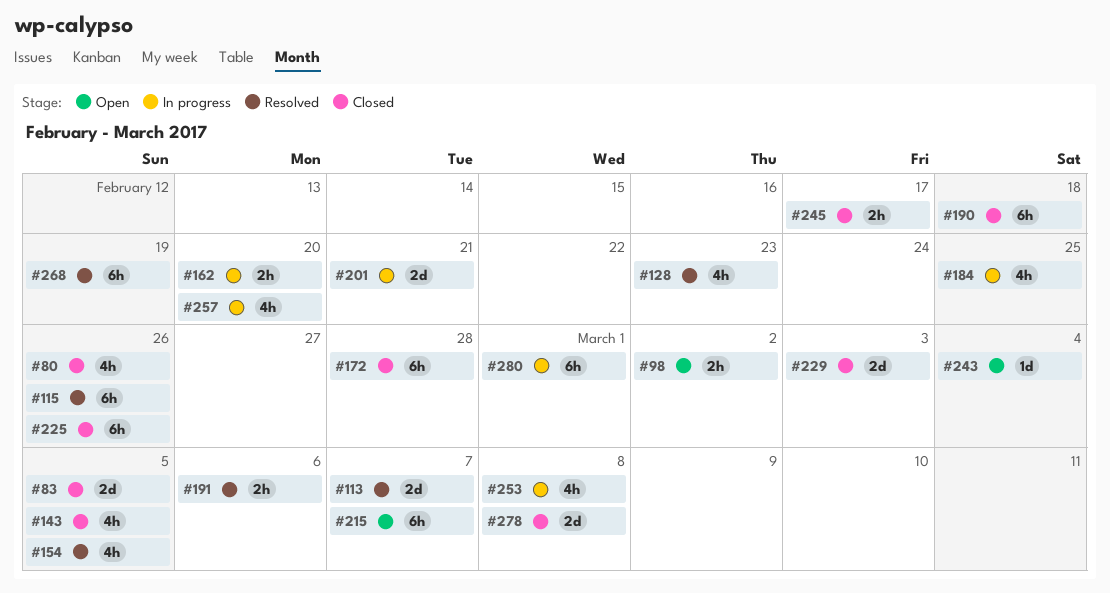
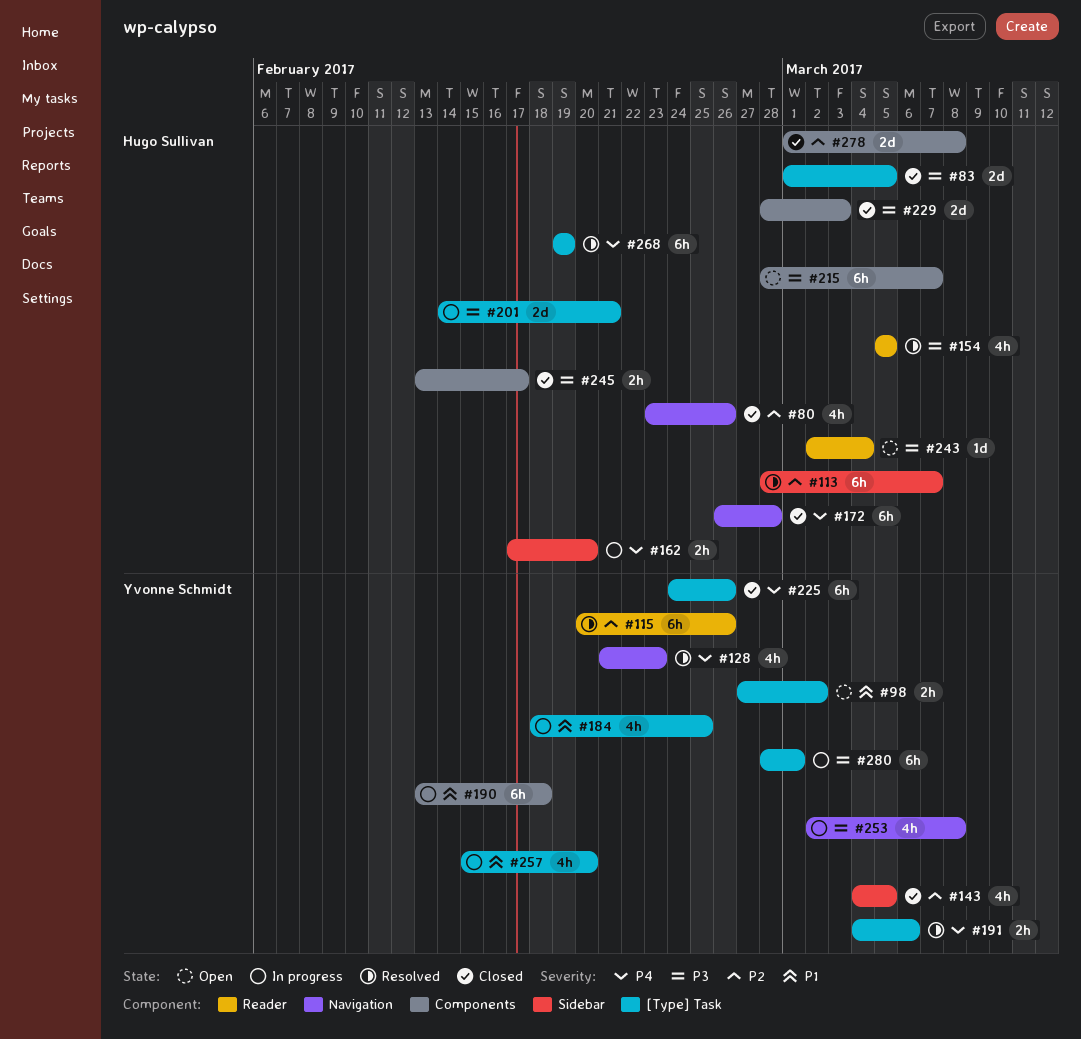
#113, estimate: 2d -> 6h
#190, status: Closed -> In progress

